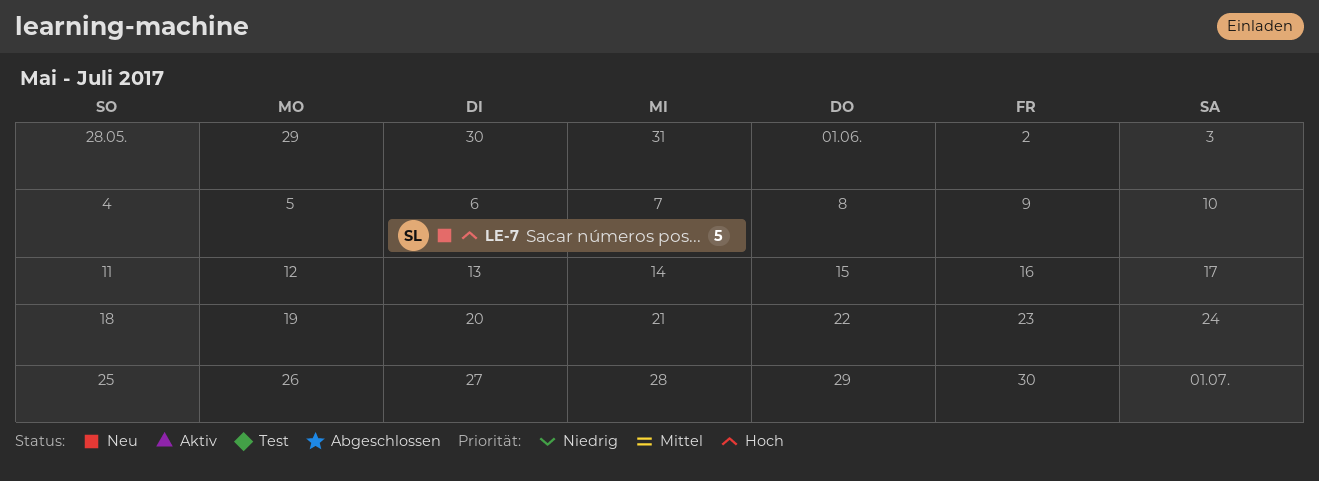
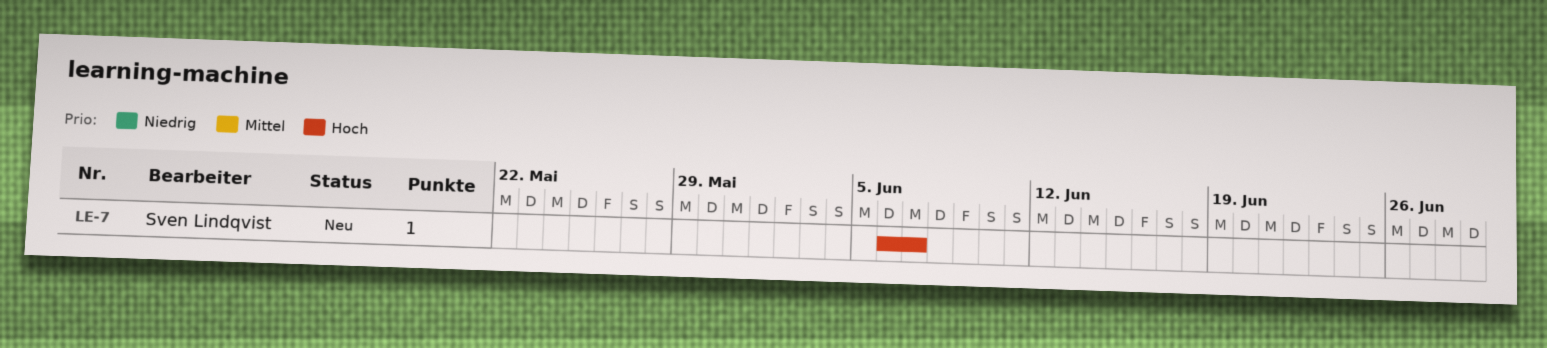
LE-7, estimate: 5 -> 1

